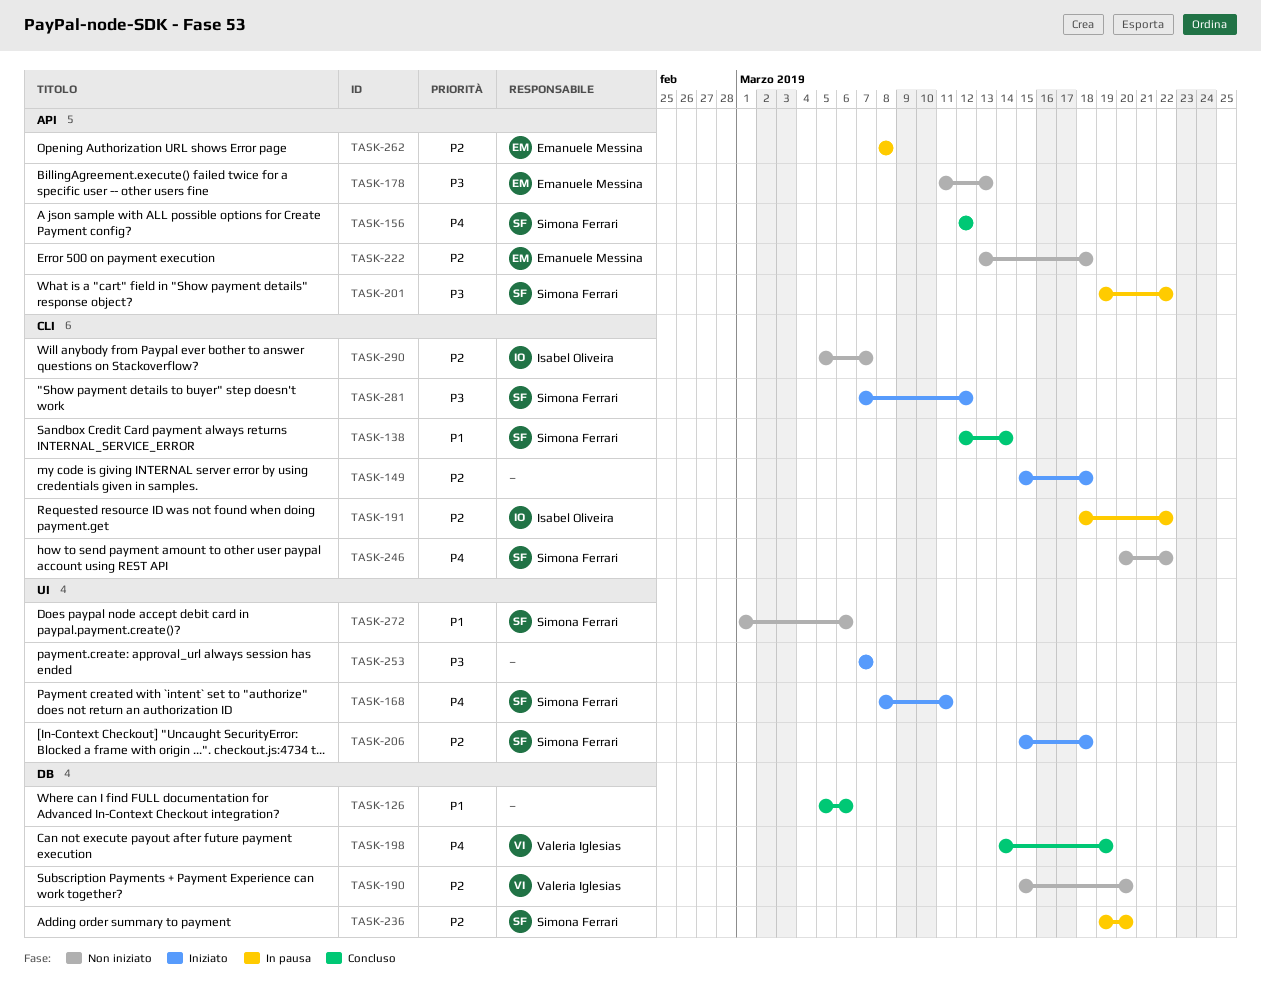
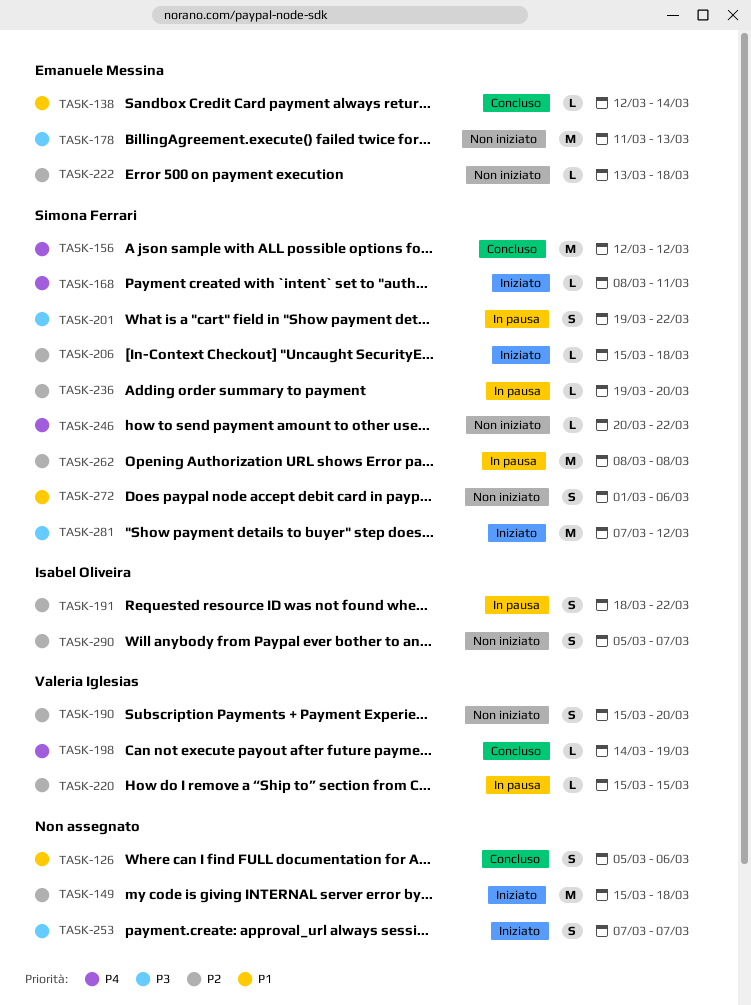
TASK-138, owner: Simona Ferrari -> Emanuele Messina
TASK-220: none -> present
TASK-262, owner: Emanuele Messina -> Simona Ferrari

